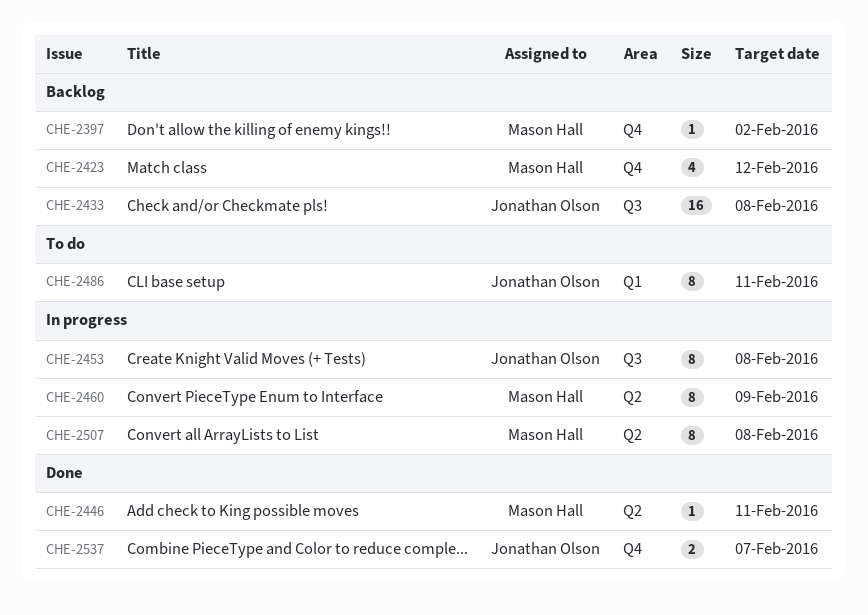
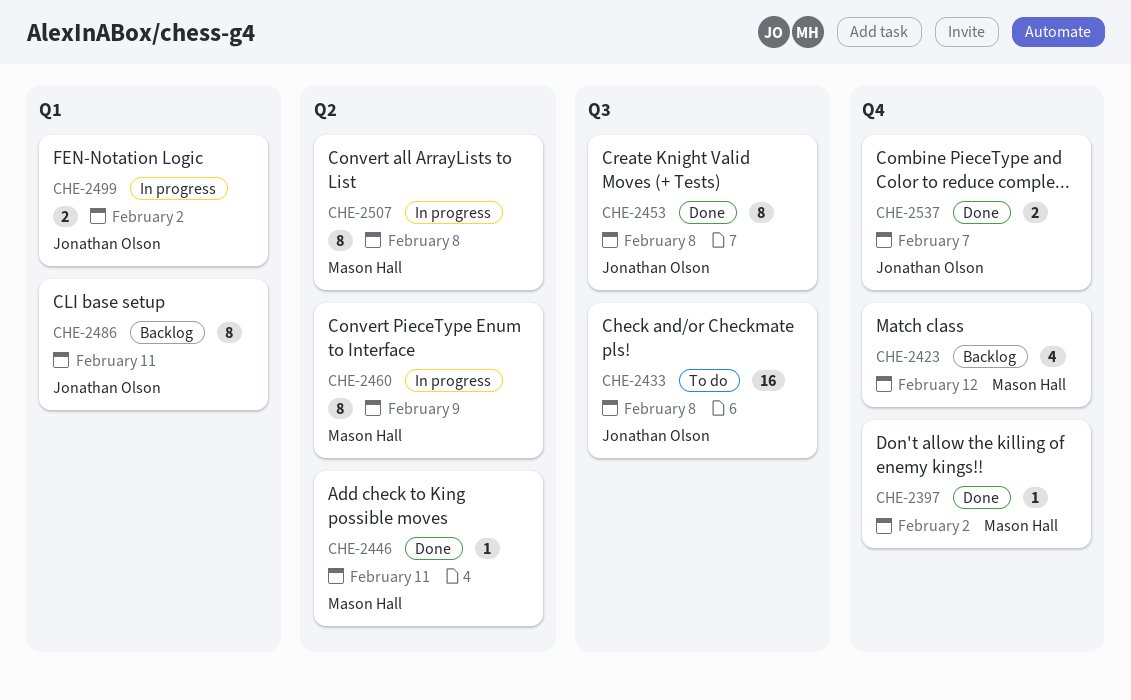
CHE-2397, status: Backlog -> Done
CHE-2433, status: Backlog -> To do
CHE-2453, status: In progress -> Done
CHE-2486, status: To do -> Backlog
CHE-2499: none -> present

